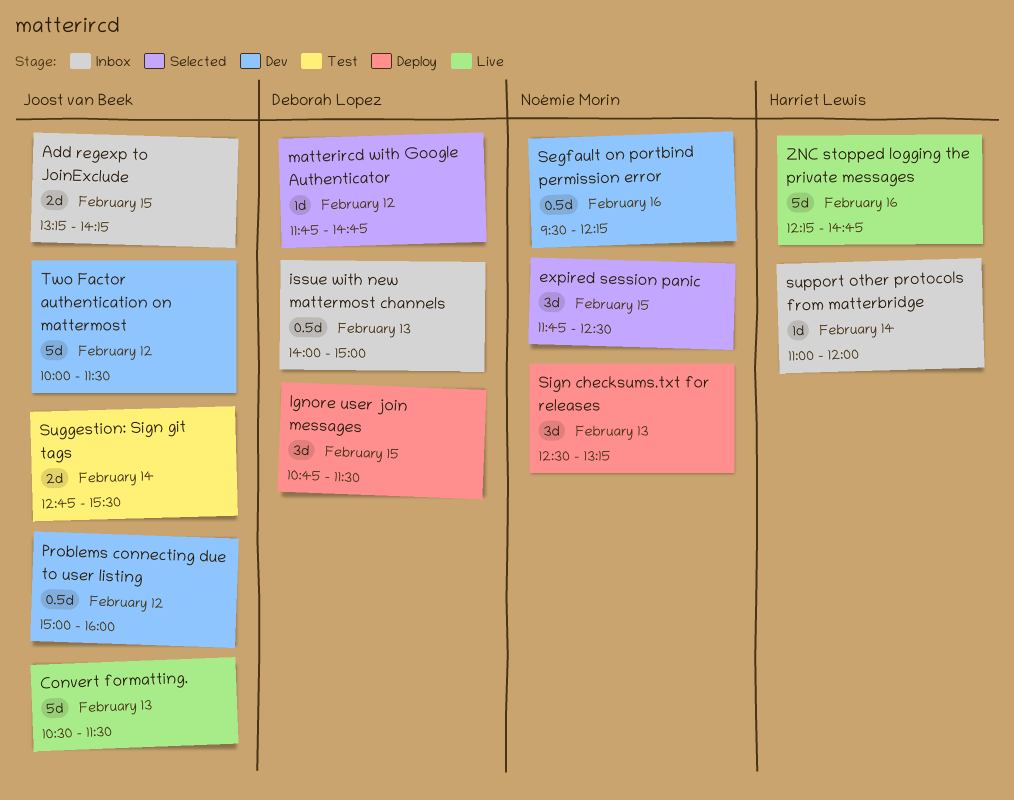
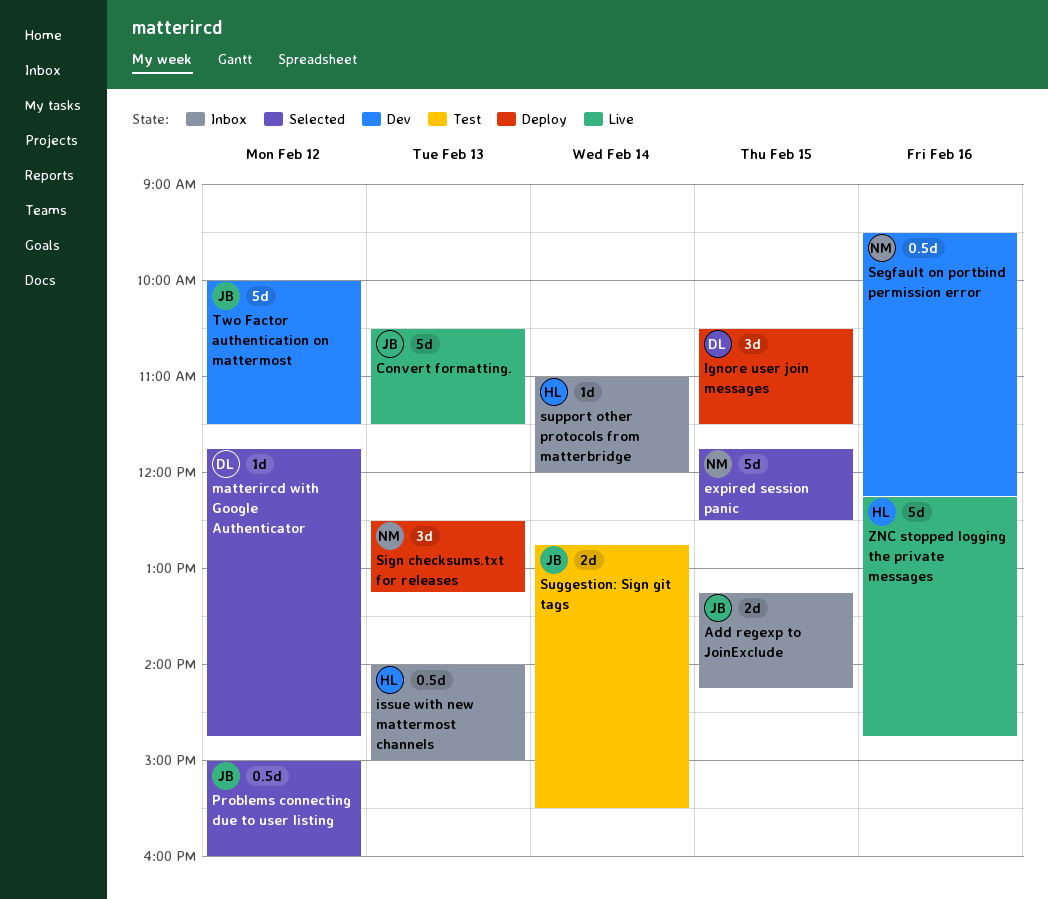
expired session panic, estimate: 3d -> 5d
Ignore user join messages, begins: 10:45 -> 10:30
issue with new mattermost channels, owner: Deborah Lopez -> Harriet Lewis
Problems connecting due to user listing, status: Dev -> Selected

